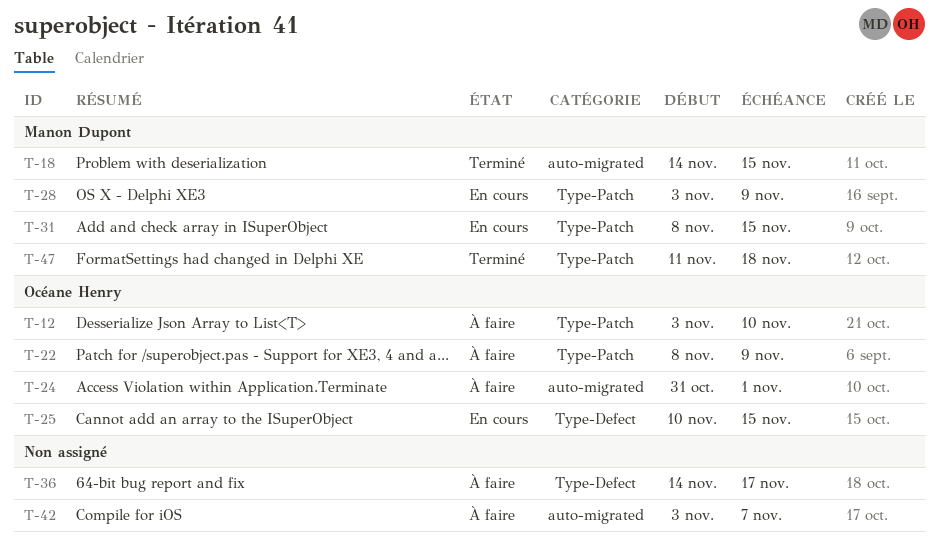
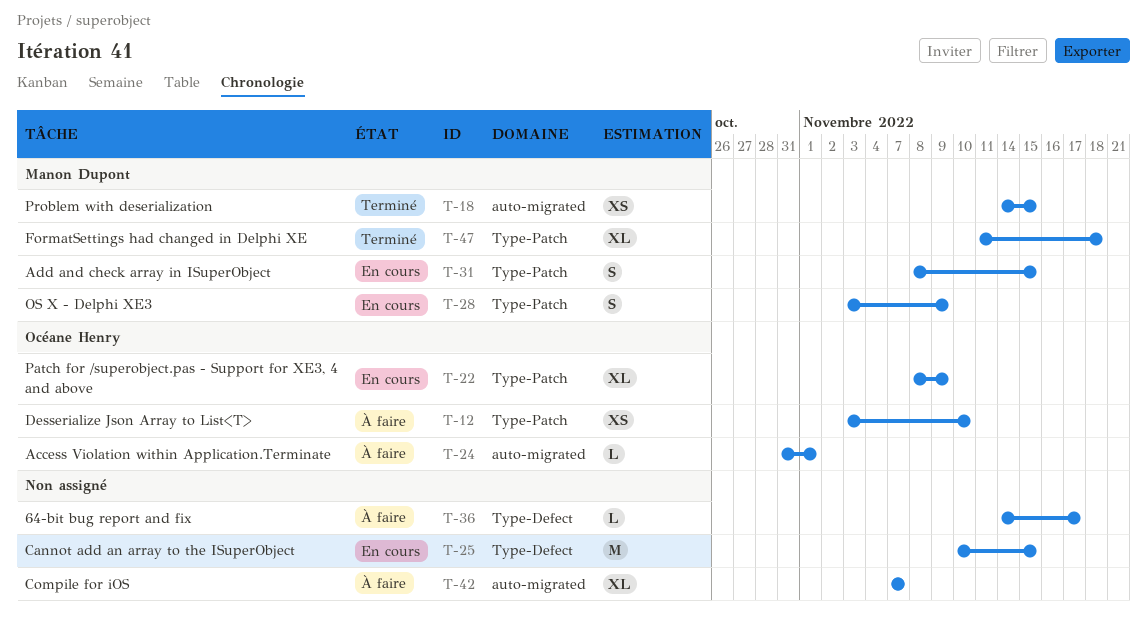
T-22, status: À faire -> En cours
T-25, owner: Océane Henry -> none
T-42, start: Nov 3 -> Nov 7

